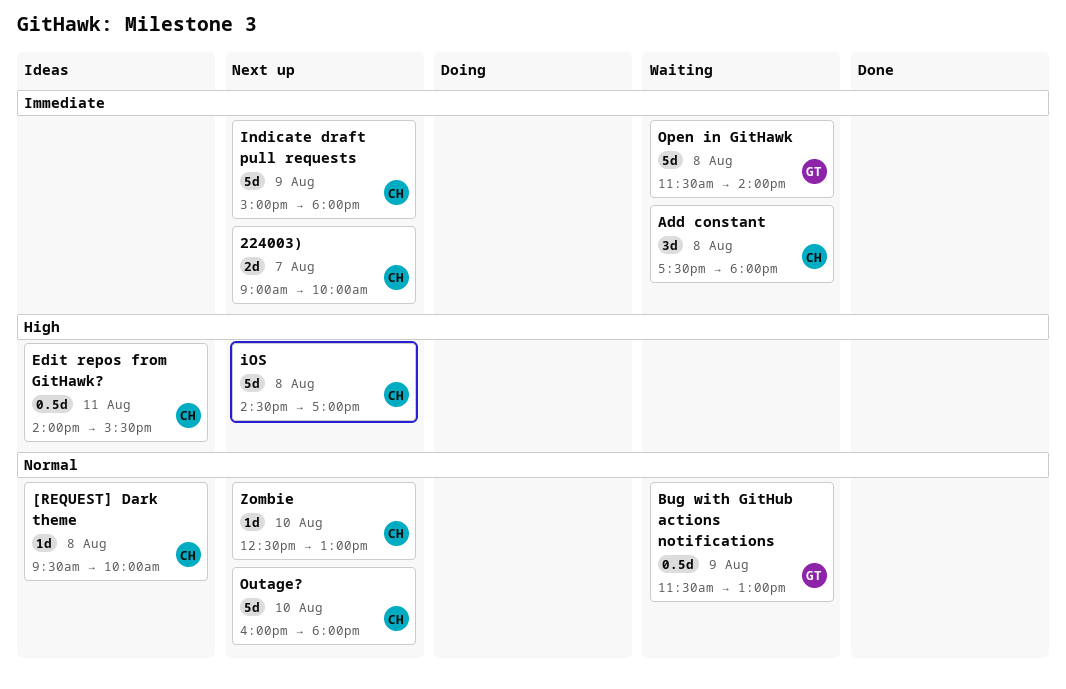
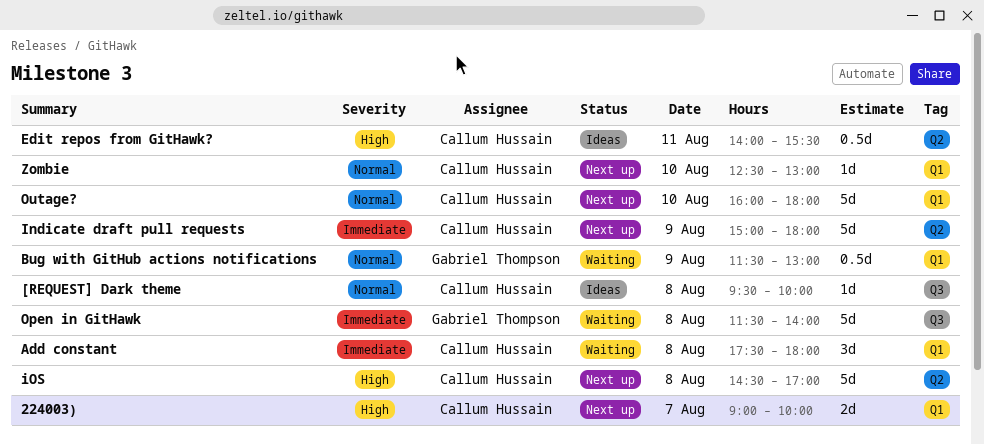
224003), priority: Immediate -> High

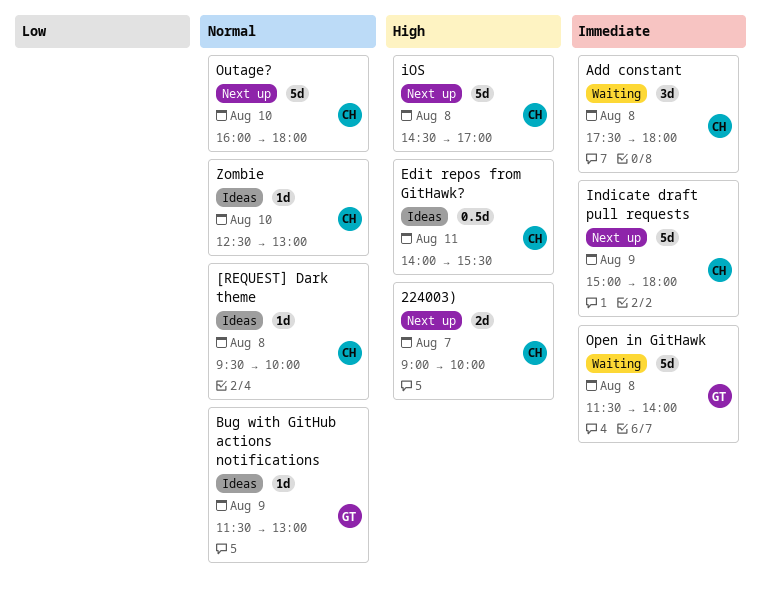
Bug with GitHub actions notifications, status: Waiting -> Ideas
Bug with GitHub actions notifications, estimate: 0.5d -> 1d
Zombie, status: Next up -> Ideas

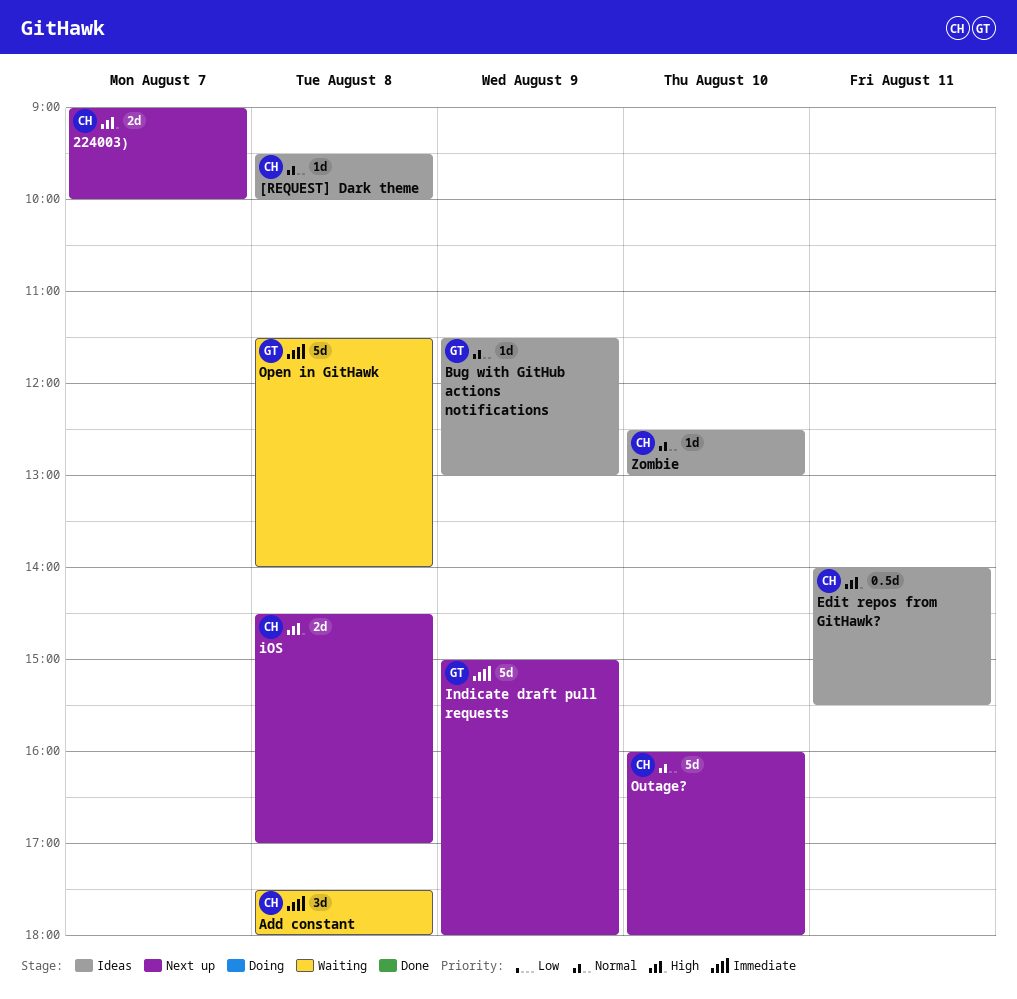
Indicate draft pull requests, owner: CH -> GT
iOS, estimate: 5d -> 2d

